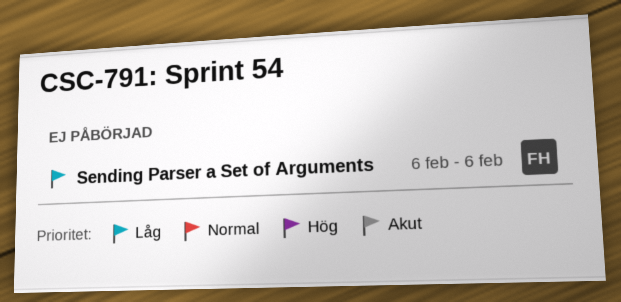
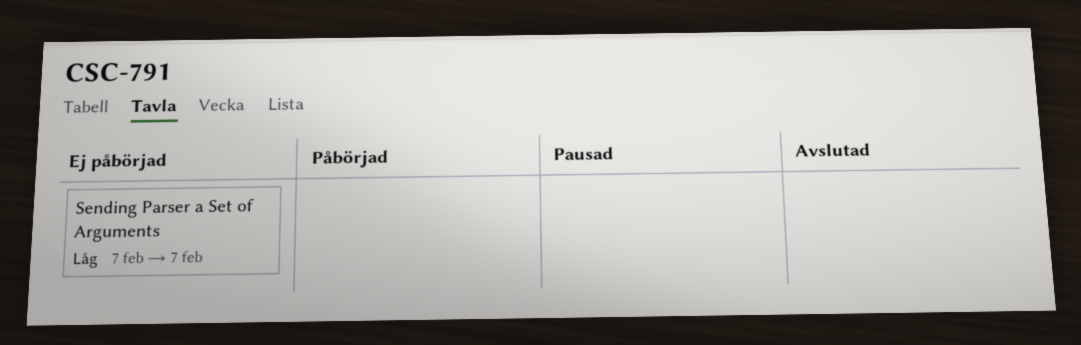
Sending Parser a Set of Arguments, start: Feb 6 -> Feb 7
Sending Parser a Set of Arguments, due: Feb 6 -> Feb 7

